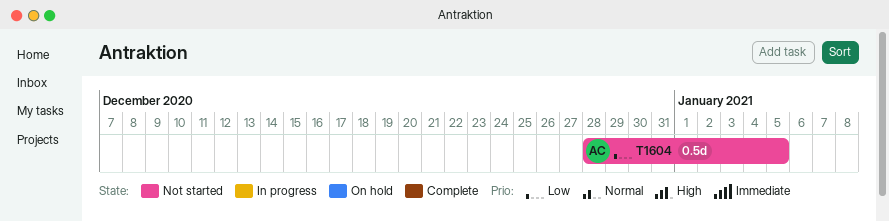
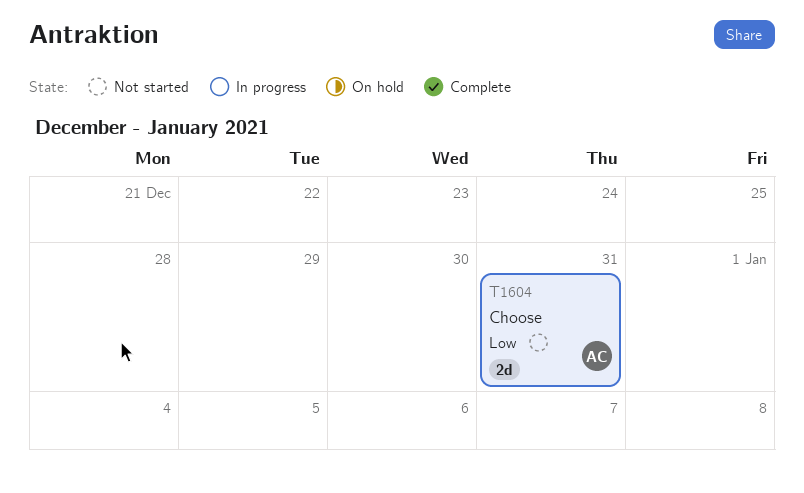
T1604, estimate: 0.5d -> 2d
T1604, due: Jan 5 -> Dec 31

